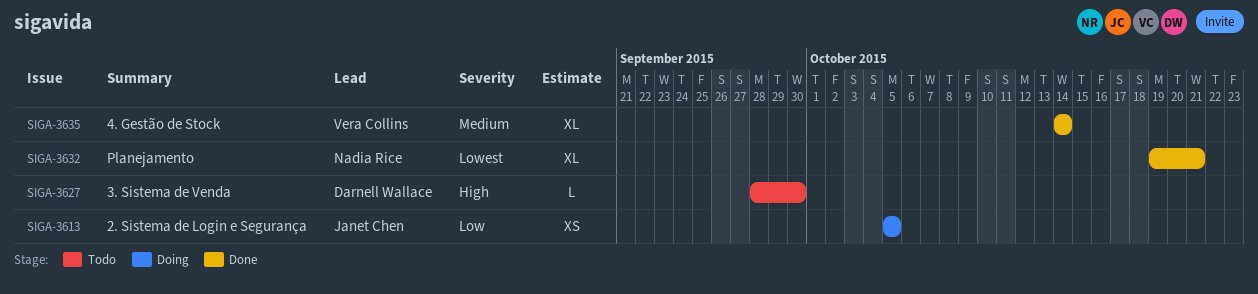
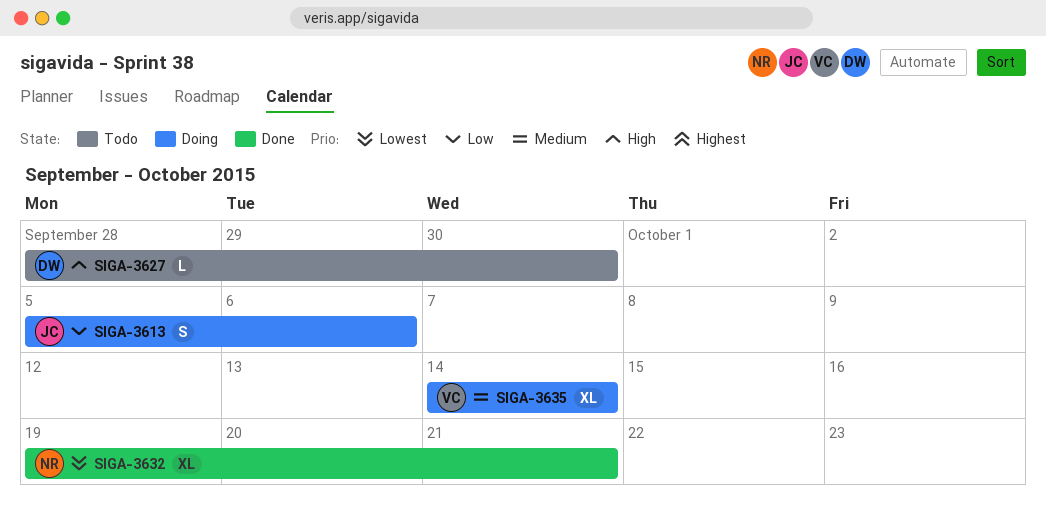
SIGA-3613, estimate: XS -> S
SIGA-3613, due: Oct 5 -> Oct 6
SIGA-3635, status: Done -> Doing

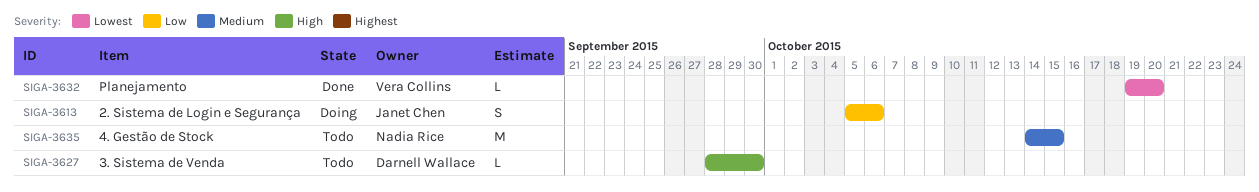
SIGA-3632, owner: Nadia Rice -> Vera Collins
SIGA-3632, estimate: XL -> L
SIGA-3632, due: Oct 21 -> Oct 20
SIGA-3635, status: Doing -> Todo
SIGA-3635, owner: Vera Collins -> Nadia Rice
SIGA-3635, estimate: XL -> M
SIGA-3635, due: Oct 14 -> Oct 15

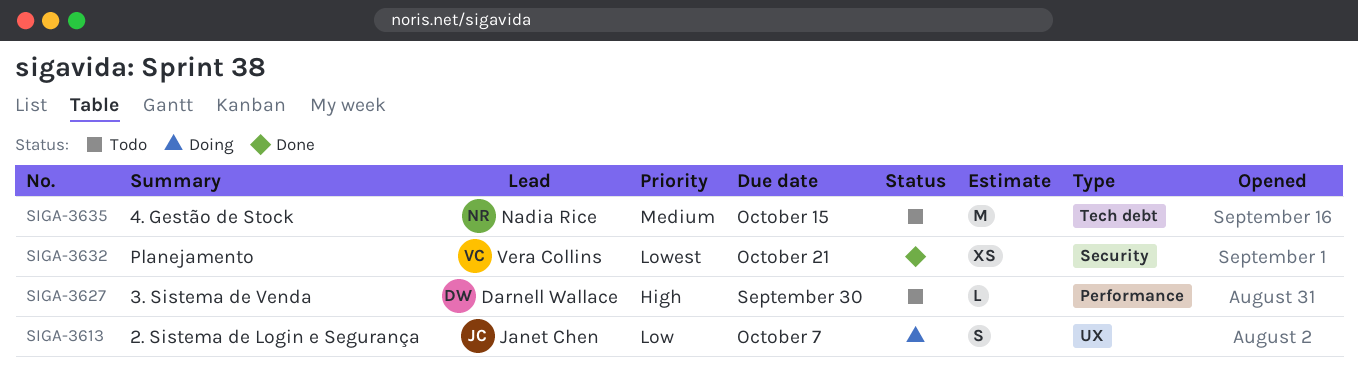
SIGA-3613, due: Oct 6 -> Oct 7
SIGA-3632, estimate: L -> XS
SIGA-3632, due: Oct 20 -> Oct 21

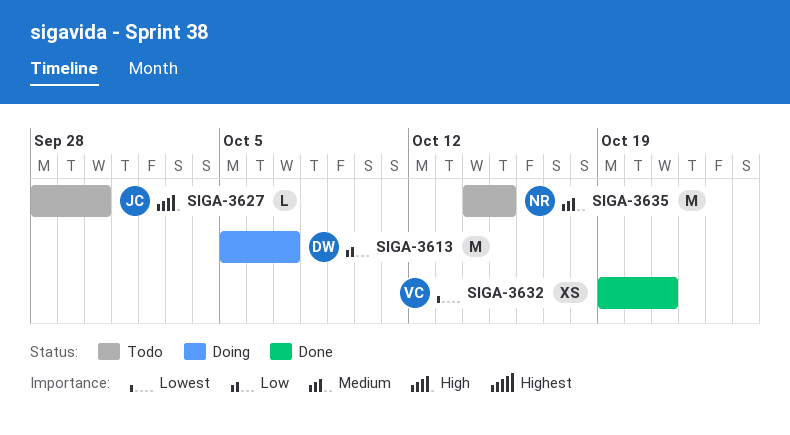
SIGA-3613, owner: Janet Chen -> Darnell Wallace
SIGA-3613, estimate: S -> M
SIGA-3627, owner: Darnell Wallace -> Janet Chen

